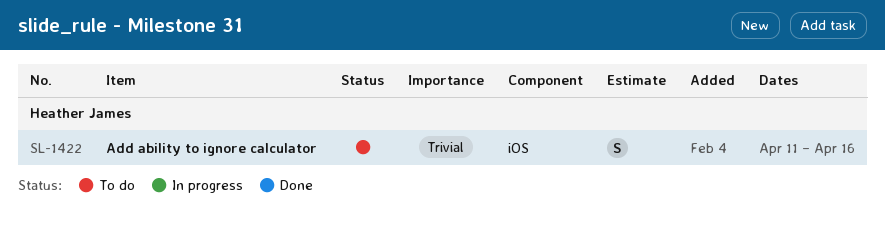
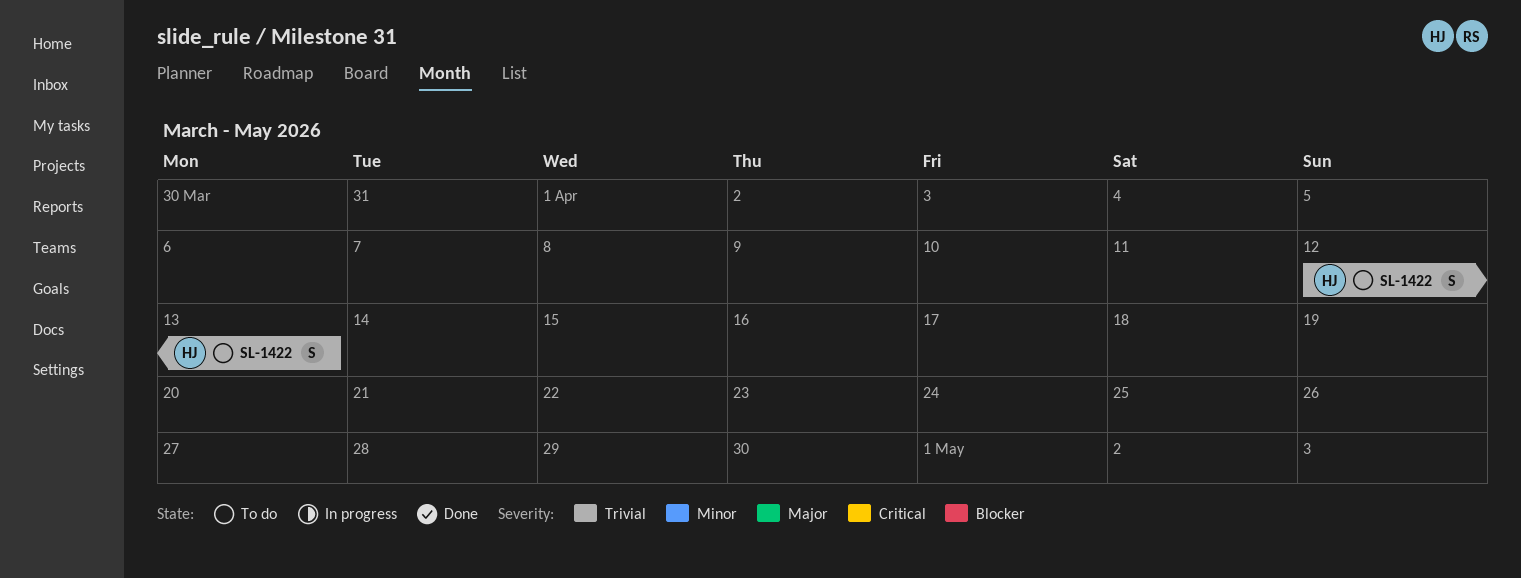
SL-1422, start: Apr 11 -> Apr 12
SL-1422, due: Apr 16 -> Apr 13

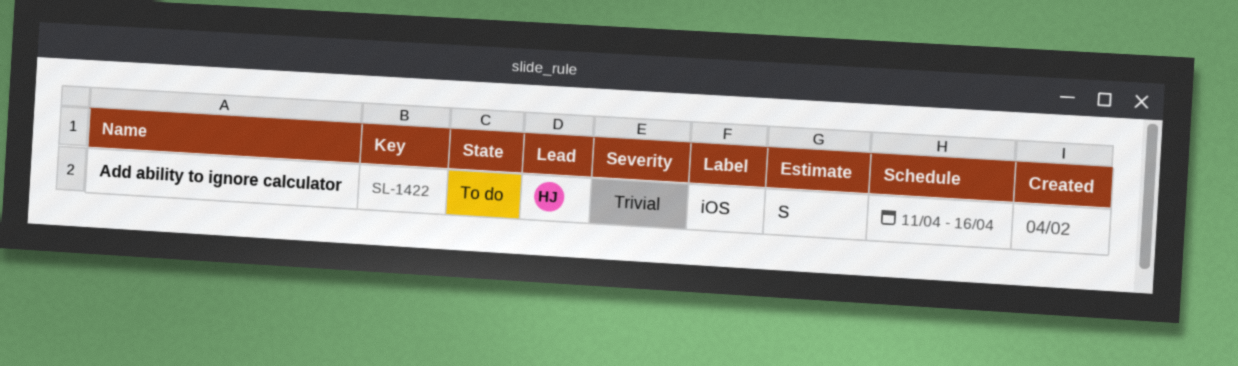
SL-1422, start: Apr 12 -> Apr 11
SL-1422, due: Apr 13 -> Apr 16

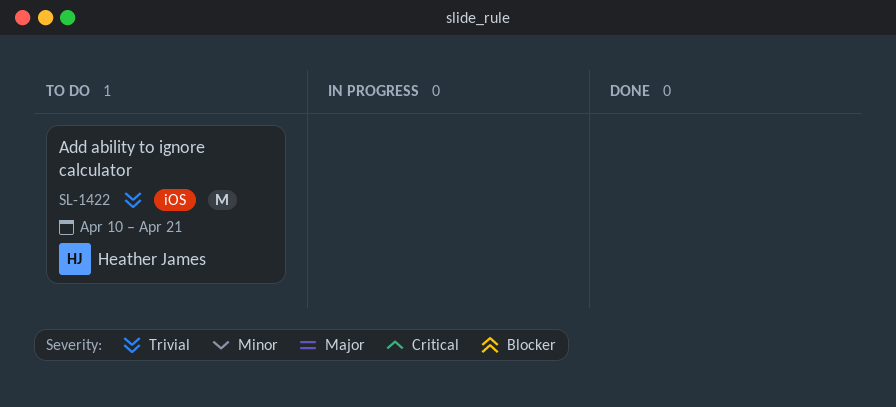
SL-1422, estimate: S -> M
SL-1422, start: Apr 11 -> Apr 10
SL-1422, due: Apr 16 -> Apr 21

